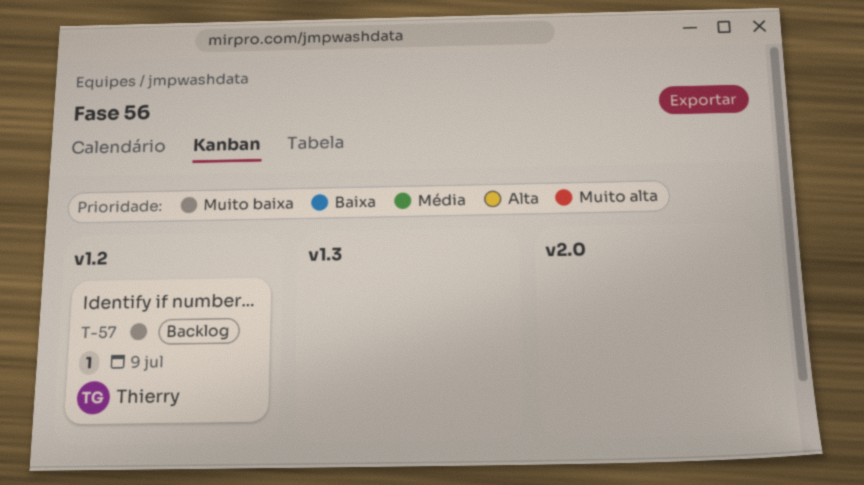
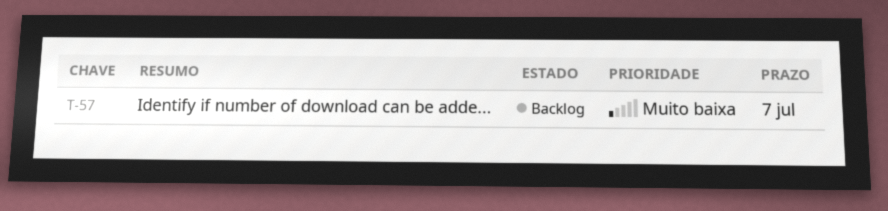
T-57, due: Jul 9 -> Jul 7

